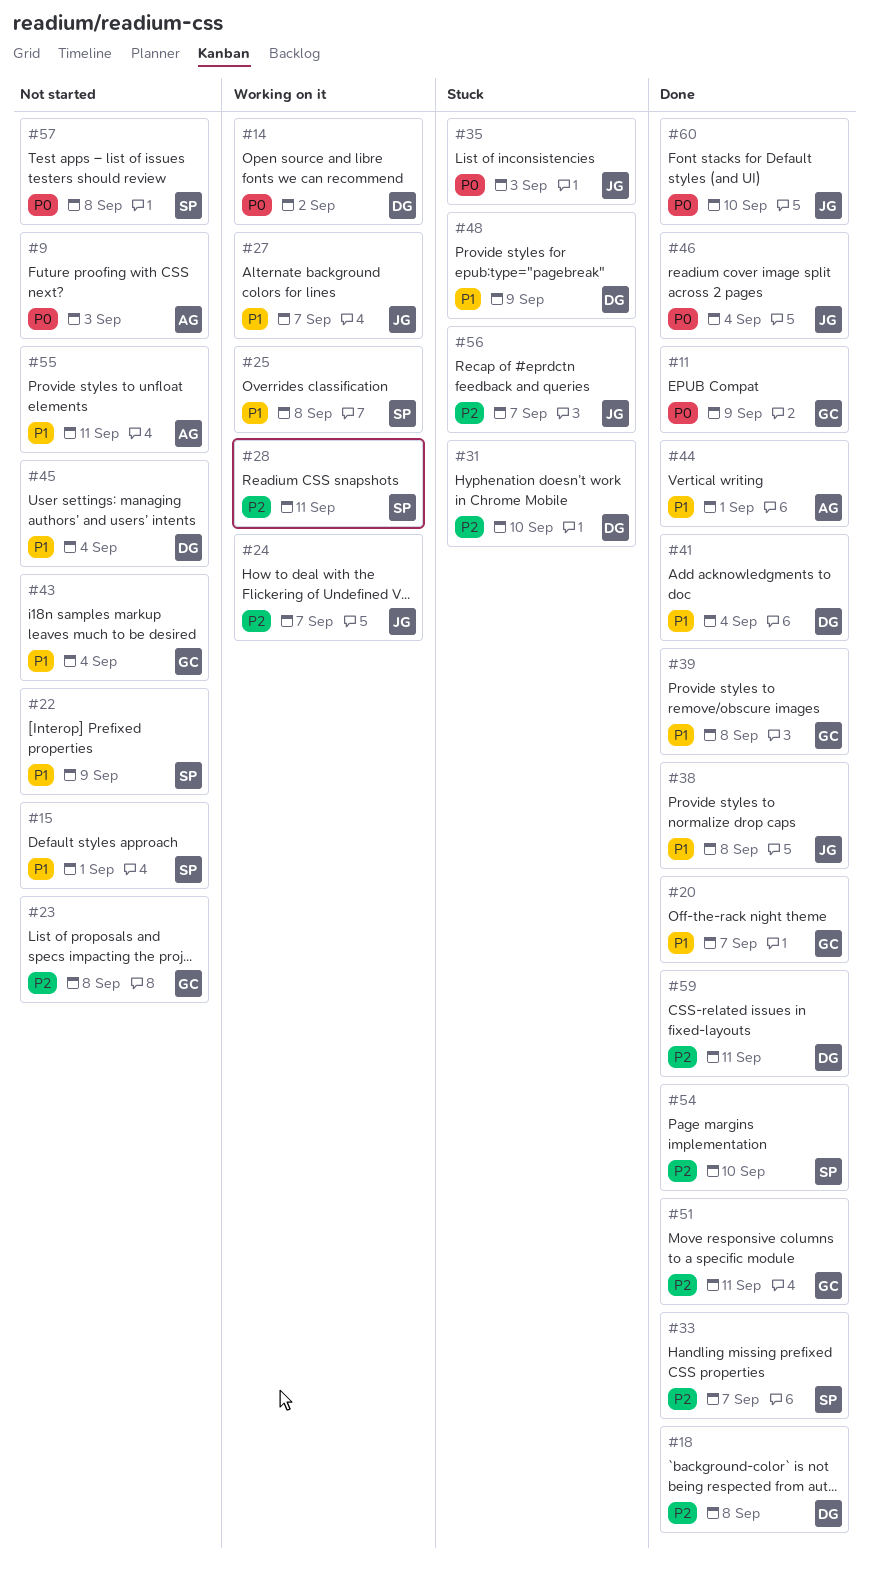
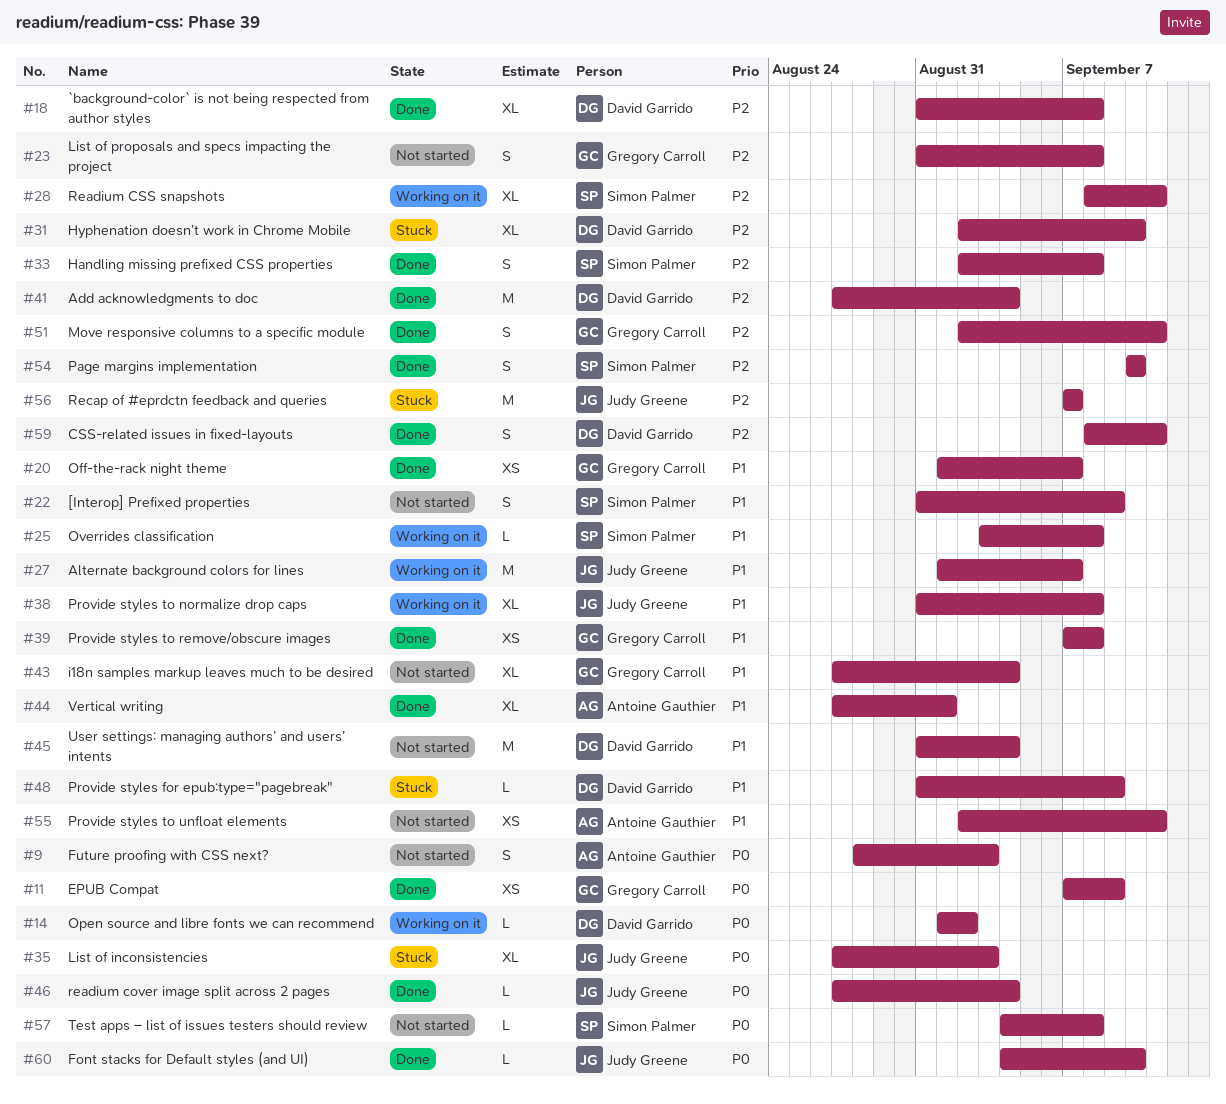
#15: present -> none
#24: present -> none
#33, due: Sep 7 -> Sep 8
#38, status: Done -> Working on it
#41, priority: P1 -> P2

